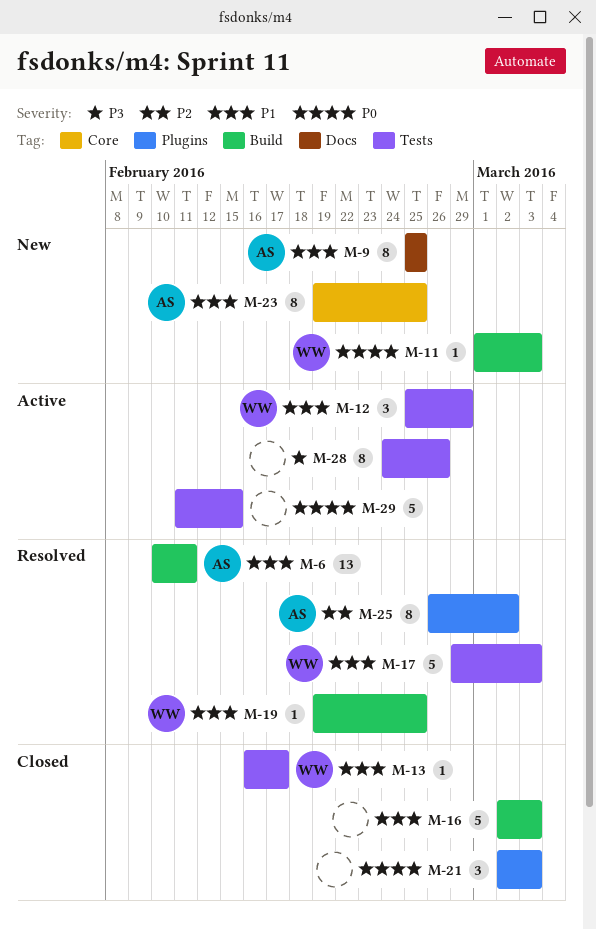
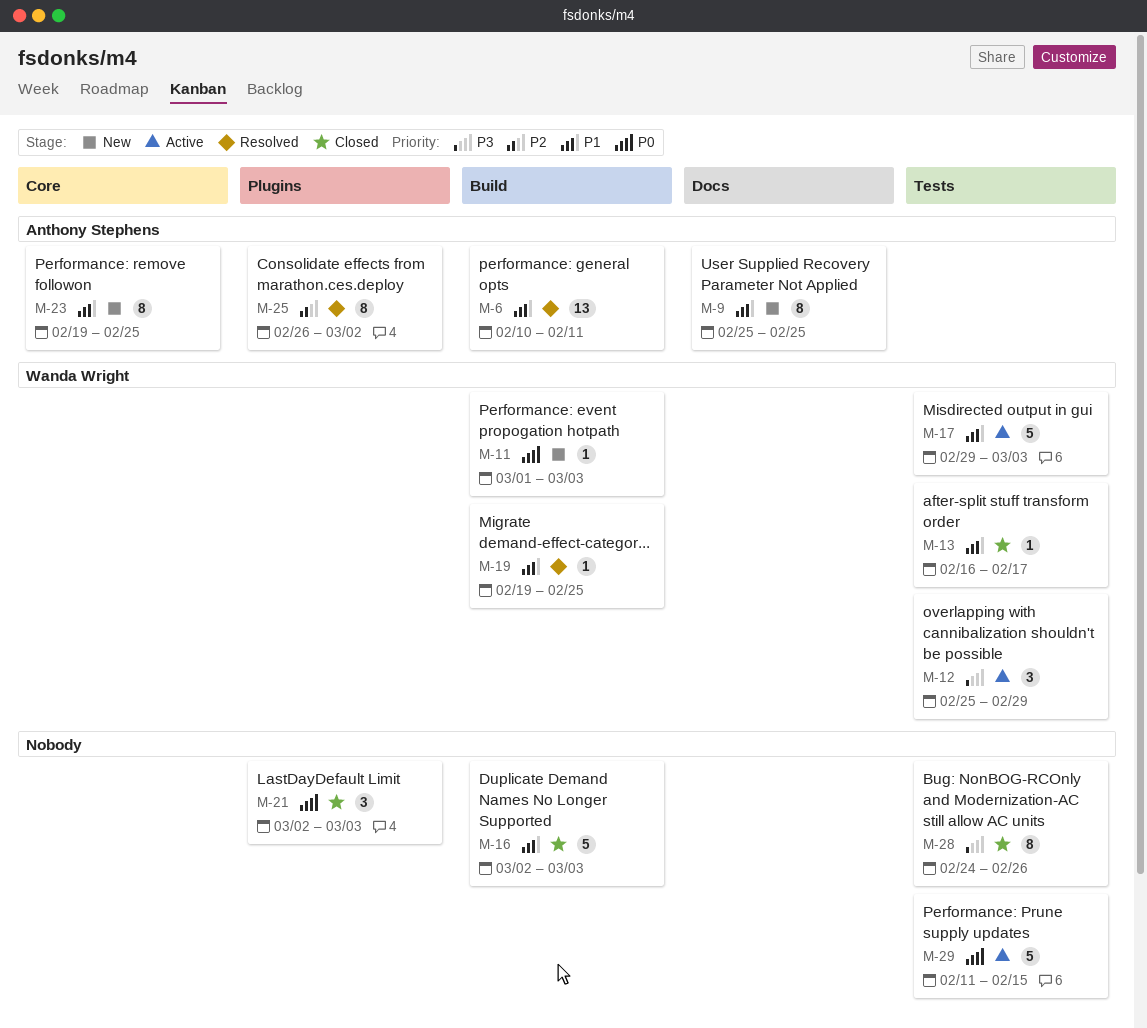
M-12, priority: P1 -> P3
M-17, status: Resolved -> Active
M-28, status: Active -> Closed

